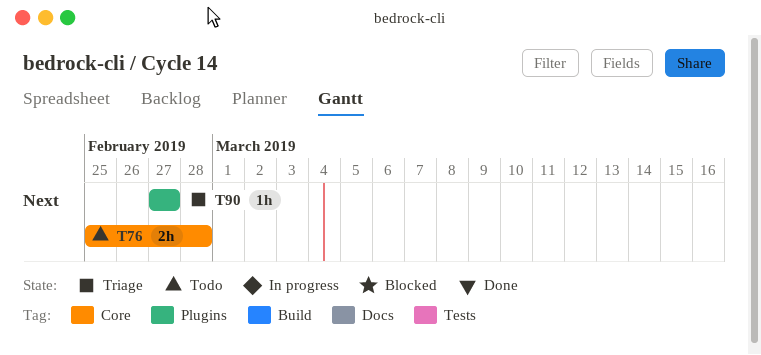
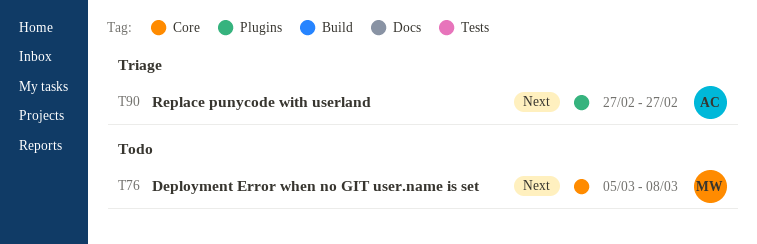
T76, start: Feb 25 -> Mar 5
T76, due: Feb 28 -> Mar 8

